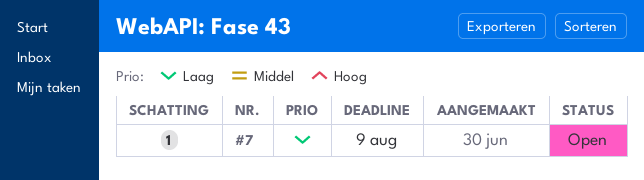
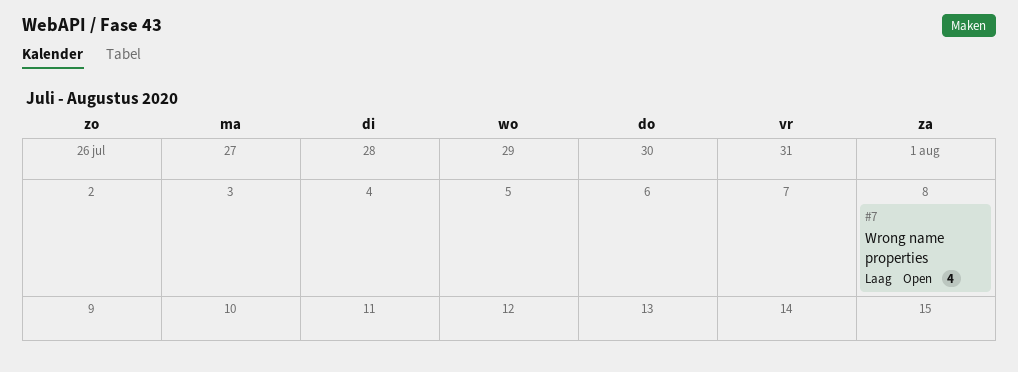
#7, estimate: 1 -> 4
#7, due: Aug 9 -> Aug 8

